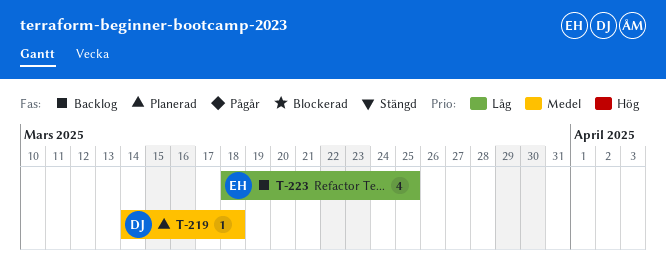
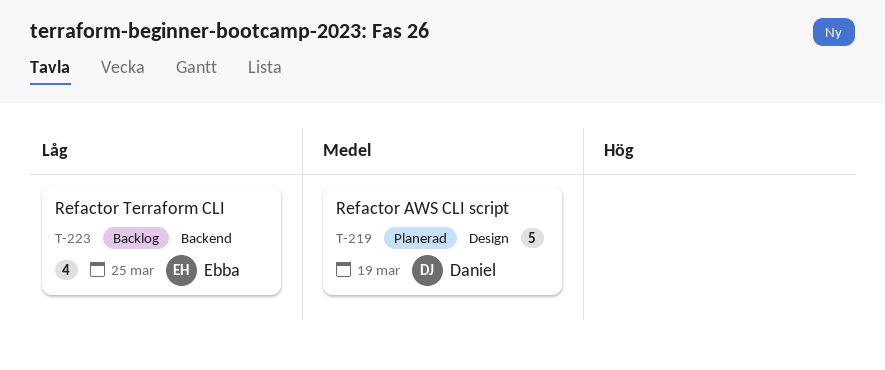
T-219, estimate: 1 -> 5
T-219, due: Mar 18 -> Mar 19

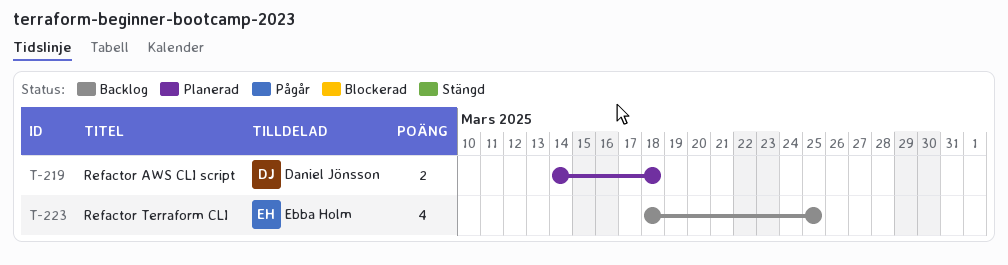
T-219, estimate: 5 -> 2
T-219, due: Mar 19 -> Mar 18

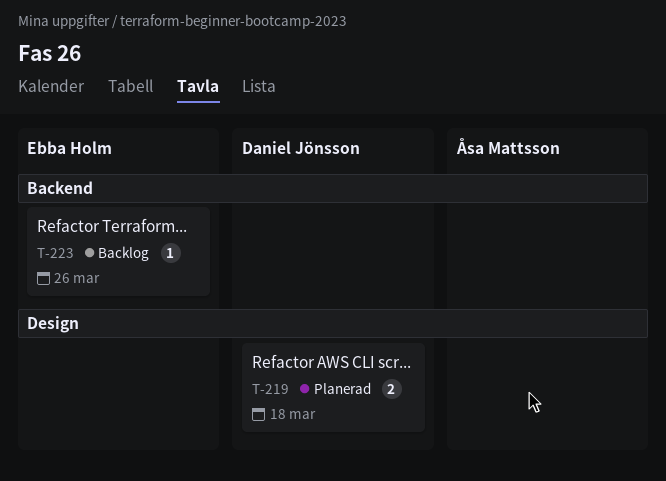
T-223, estimate: 4 -> 1
T-223, due: Mar 25 -> Mar 26

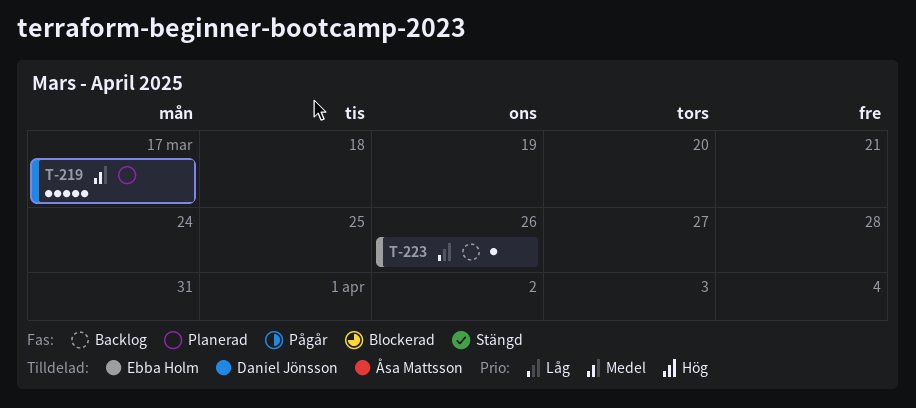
T-219, estimate: 2 -> 5
T-219, due: Mar 18 -> Mar 17

